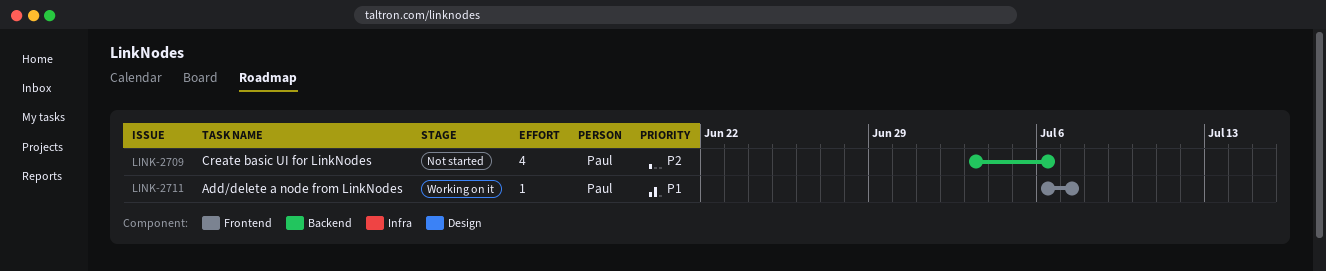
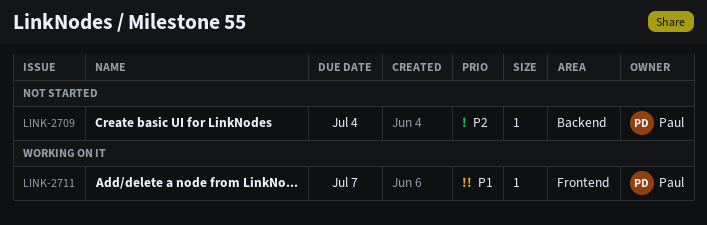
LINK-2709, estimate: 4 -> 1
LINK-2709, due: Jul 6 -> Jul 4

